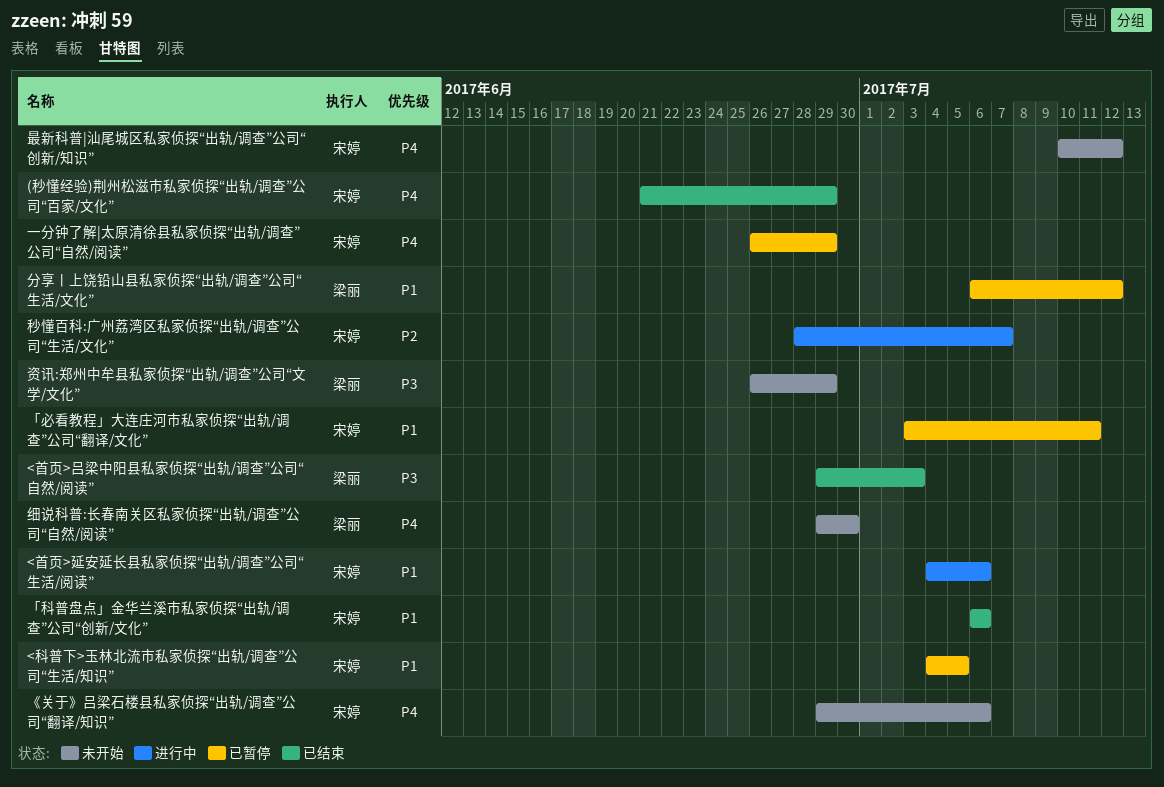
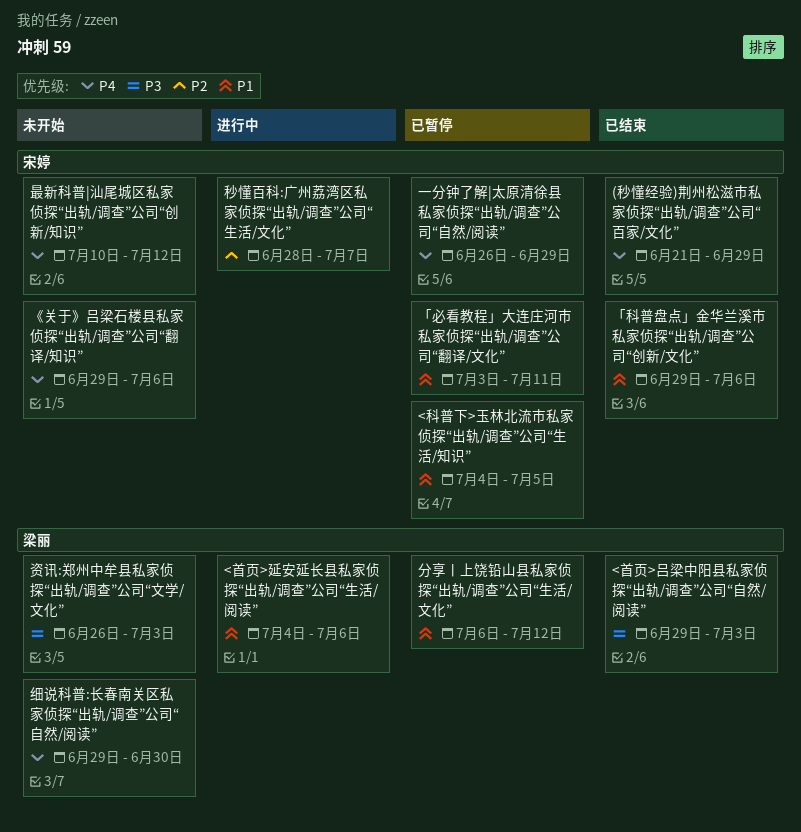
<首页>延安延长县私家侦探“出轨/调查”公司“生活/阅读”, owner: 宋婷 -> 梁丽
「科普盘点」金华兰溪市私家侦探“出轨/调查”公司“创新/文化”, start: Jul 6 -> Jun 29
资讯:郑州中牟县私家侦探“出轨/调查”公司“文学/文化”, due: Jun 29 -> Jul 3

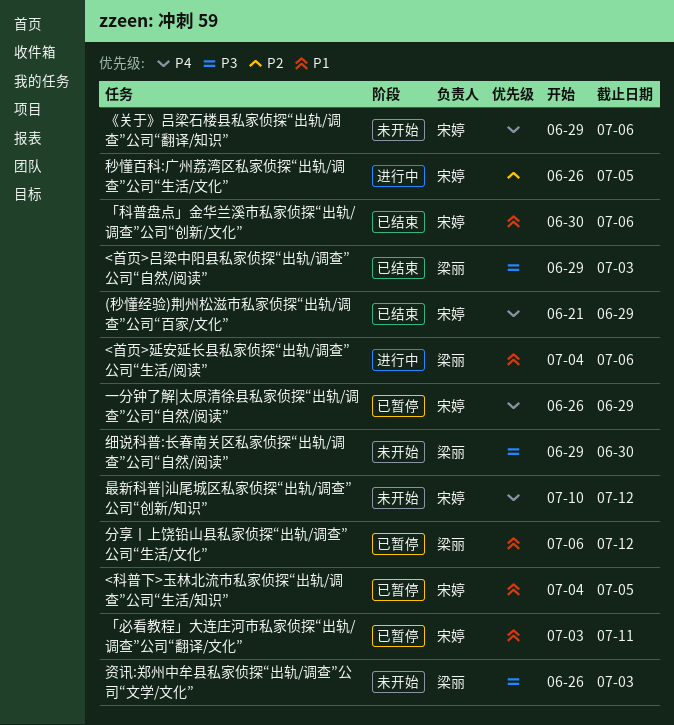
「科普盘点」金华兰溪市私家侦探“出轨/调查”公司“创新/文化”, start: Jun 29 -> Jun 30
秒懂百科:广州荔湾区私家侦探“出轨/调查”公司“生活/文化”, start: Jun 28 -> Jun 26
秒懂百科:广州荔湾区私家侦探“出轨/调查”公司“生活/文化”, due: Jul 7 -> Jul 5
细说科普:长春南关区私家侦探“出轨/调查”公司“自然/阅读”, priority: P4 -> P3

